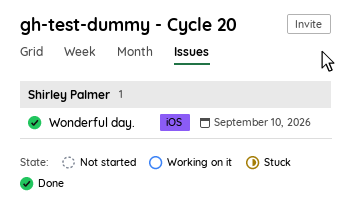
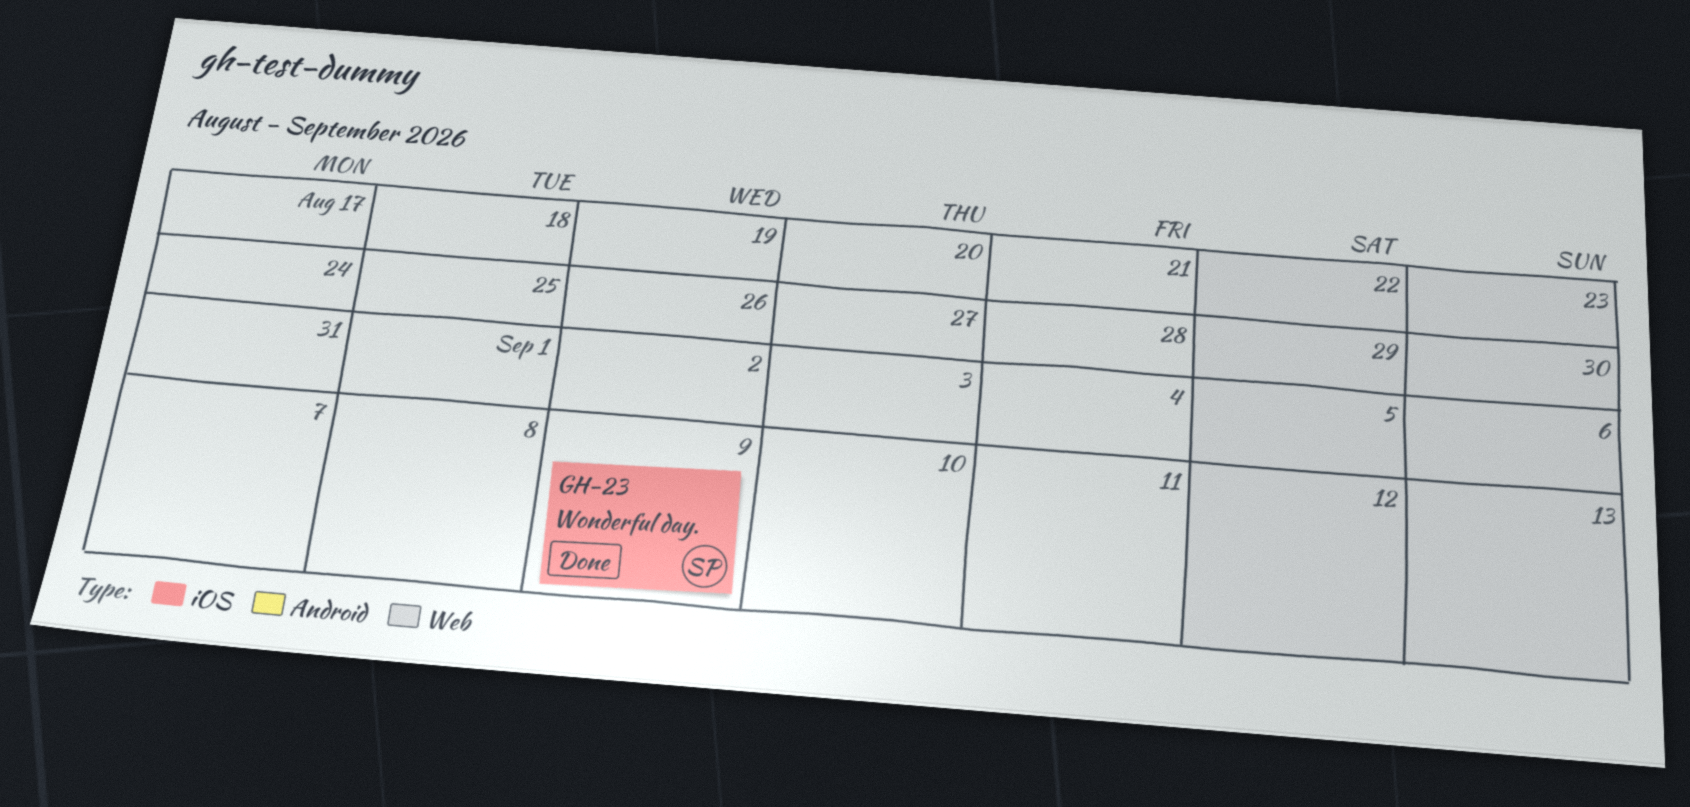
Wonderful day., due: Sep 10 -> Sep 9

